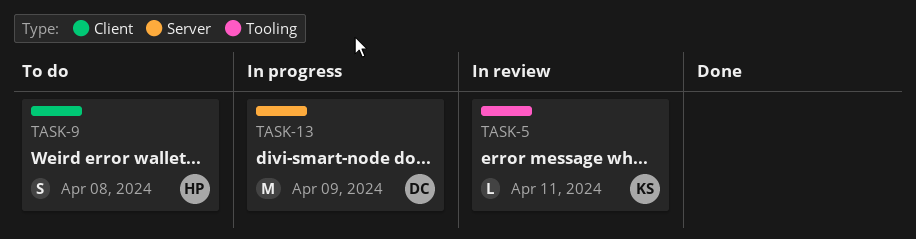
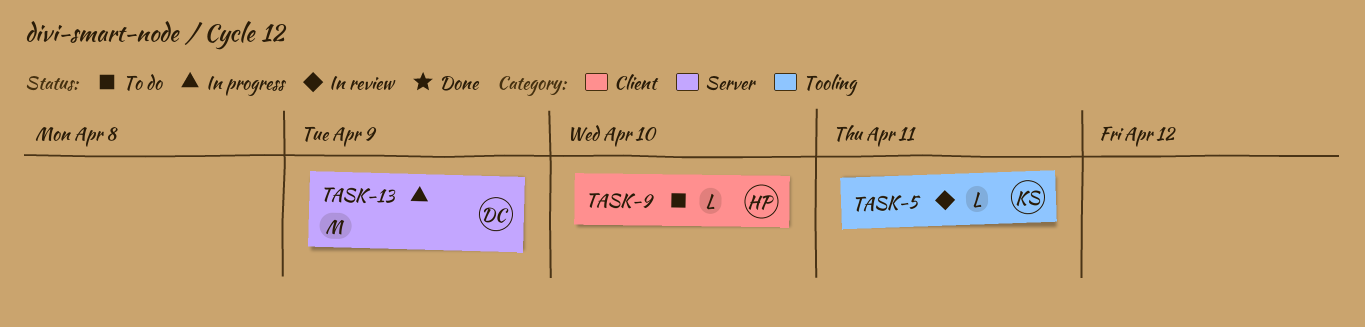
TASK-9, estimate: S -> L
TASK-9, due: Apr 8 -> Apr 10

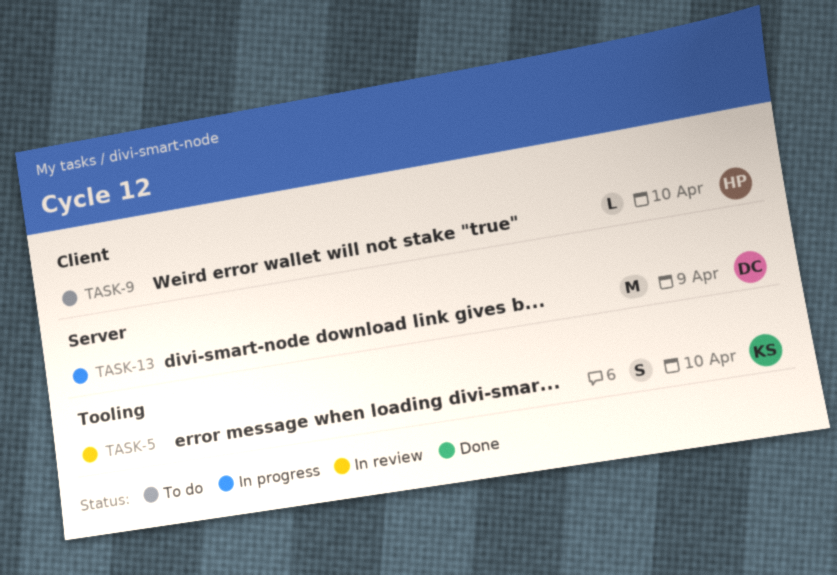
TASK-5, estimate: L -> S
TASK-5, due: Apr 11 -> Apr 10

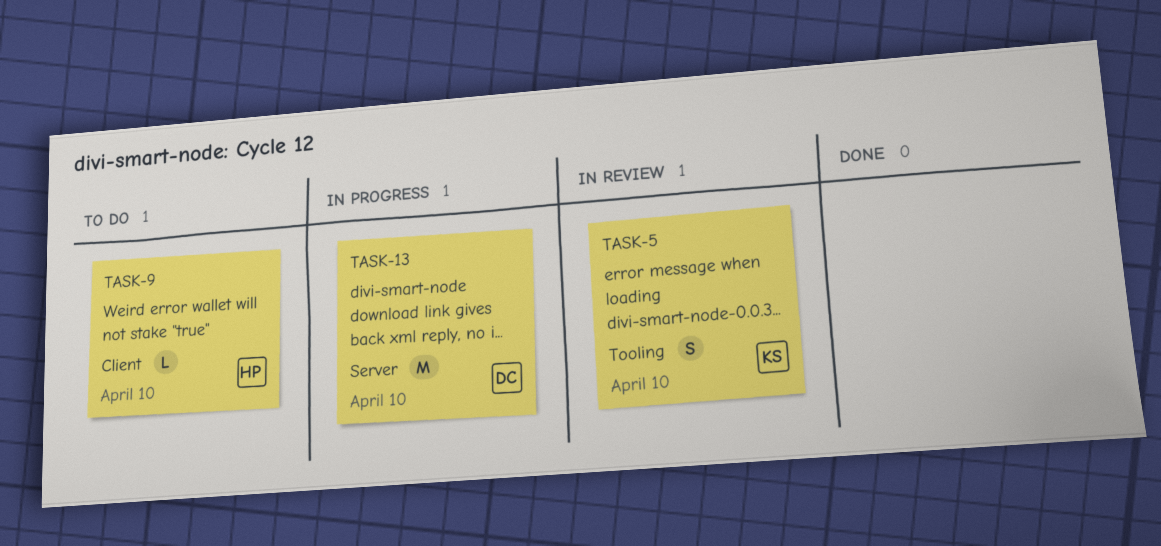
TASK-13, due: Apr 9 -> Apr 10

